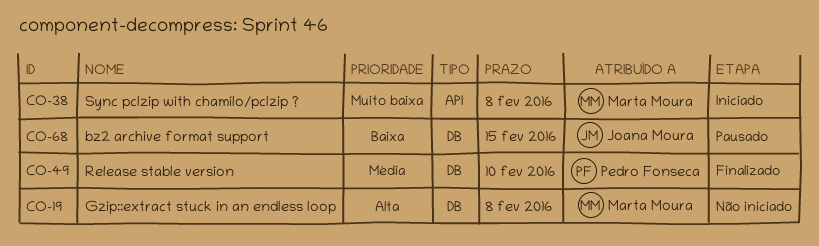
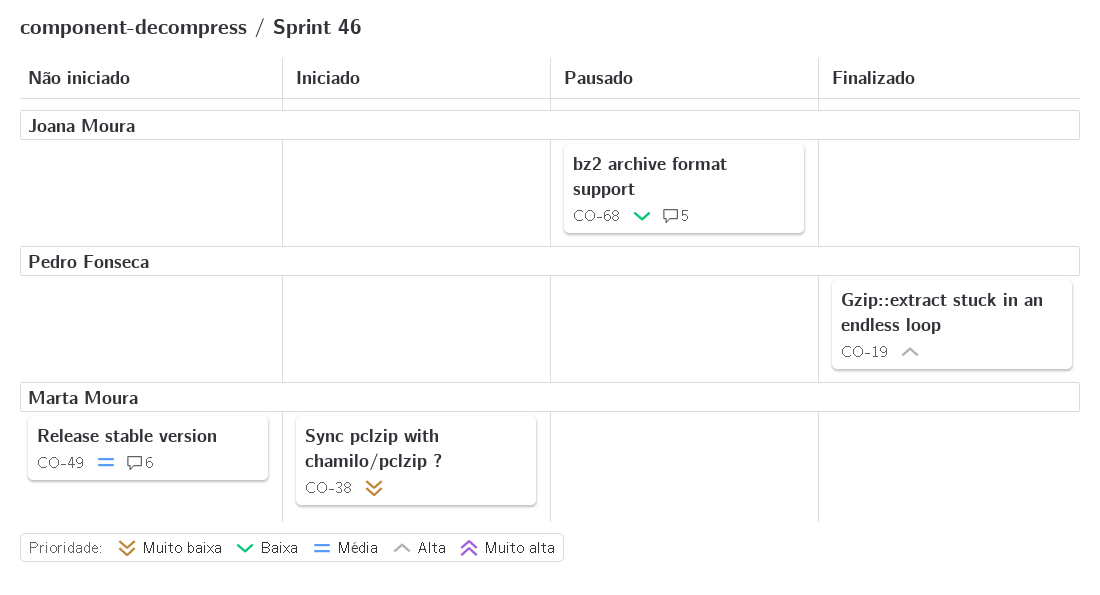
CO-19, status: Não iniciado -> Finalizado
CO-19, owner: Marta Moura -> Pedro Fonseca
CO-49, status: Finalizado -> Não iniciado
CO-49, owner: Pedro Fonseca -> Marta Moura

